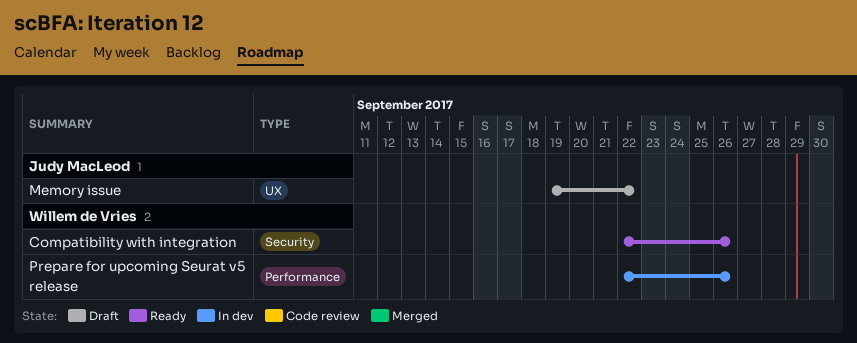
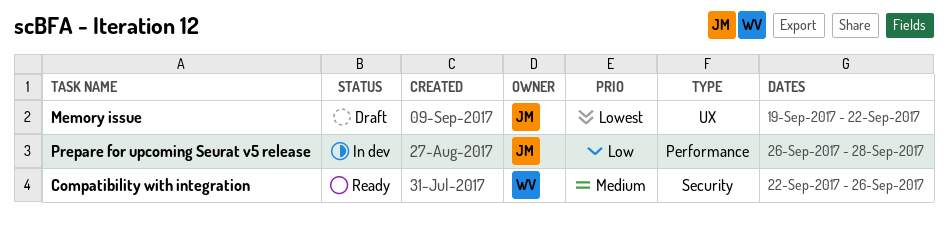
Prepare for upcoming Seurat v5 release, owner: Willem de Vries -> Judy MacLeod
Prepare for upcoming Seurat v5 release, start: Sep 22 -> Sep 26
Prepare for upcoming Seurat v5 release, due: Sep 26 -> Sep 28

